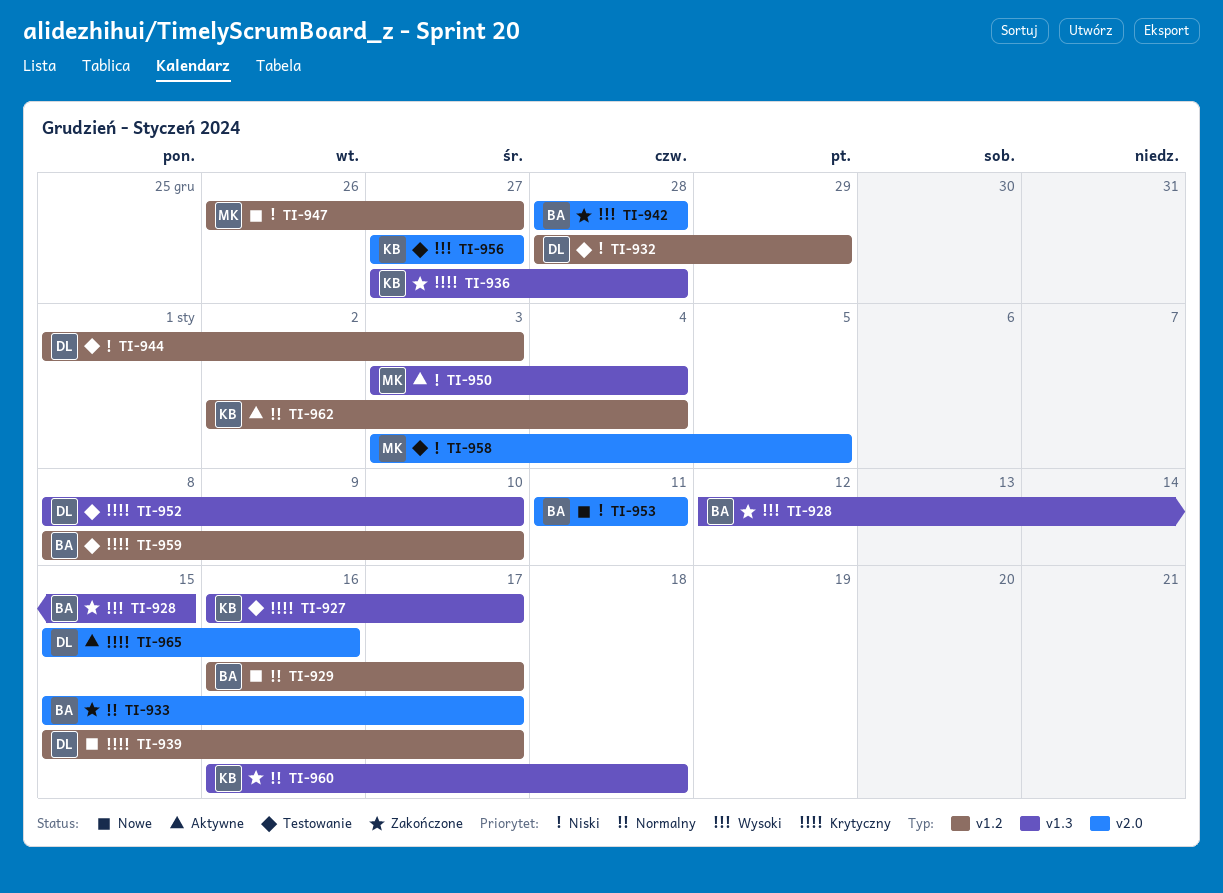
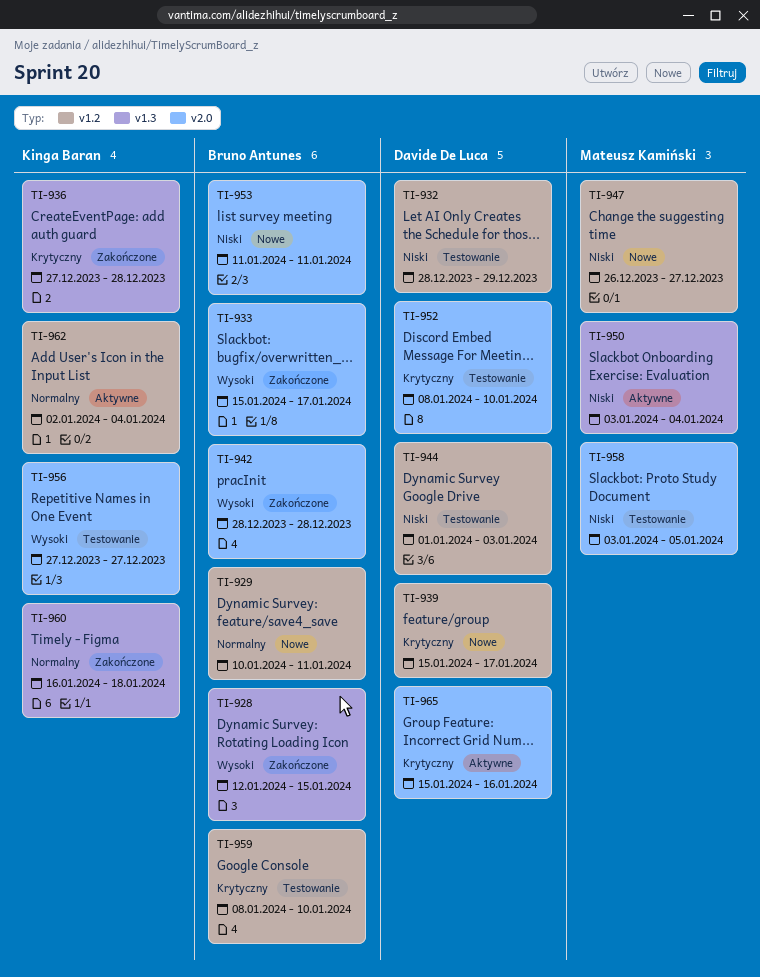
TI-927: present -> none
TI-929, start: Jan 16 -> Jan 10
TI-929, due: Jan 17 -> Jan 11
TI-933, priority: Normalny -> Wysoki
TI-952, label: v1.3 -> v2.0

